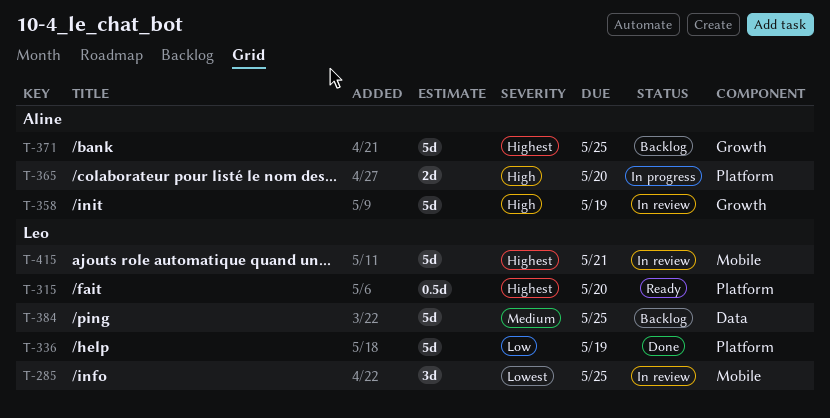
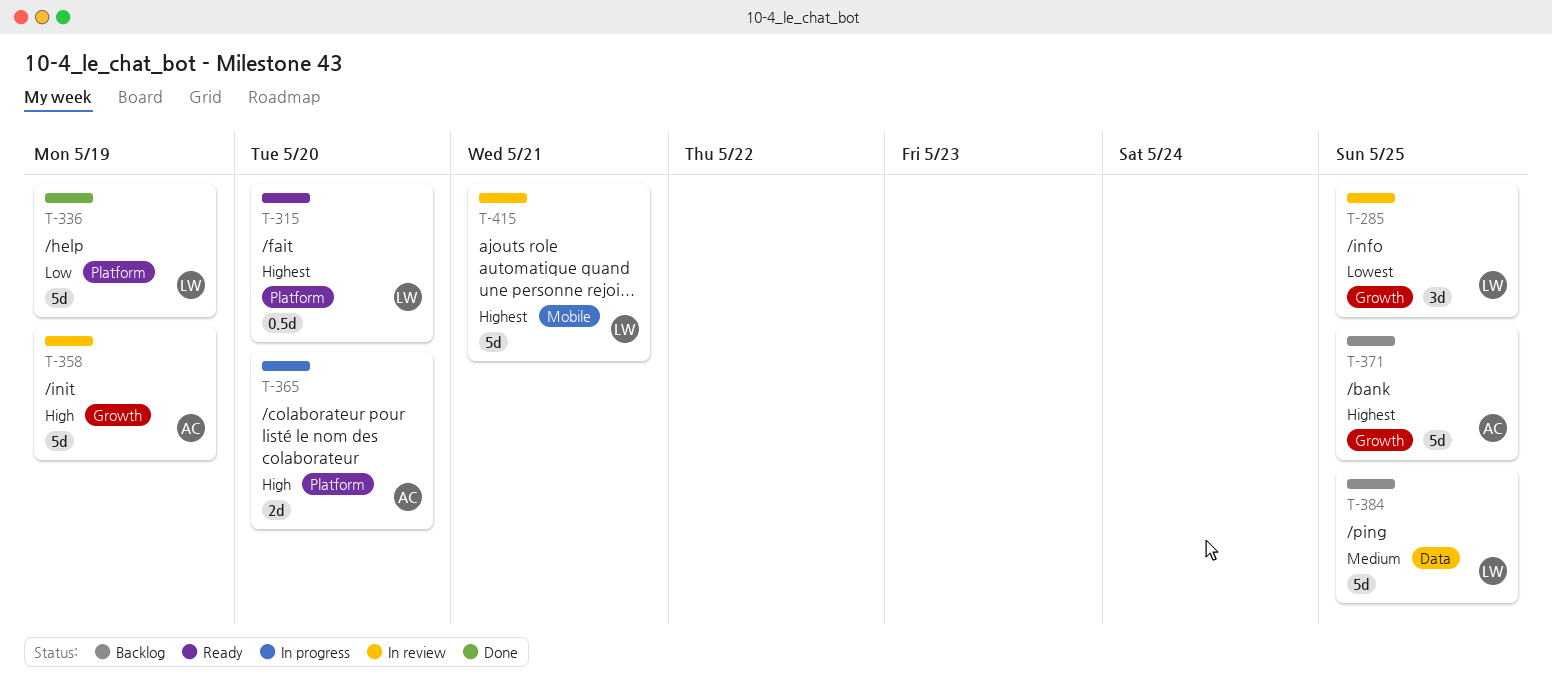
T-285, label: Mobile -> Growth

